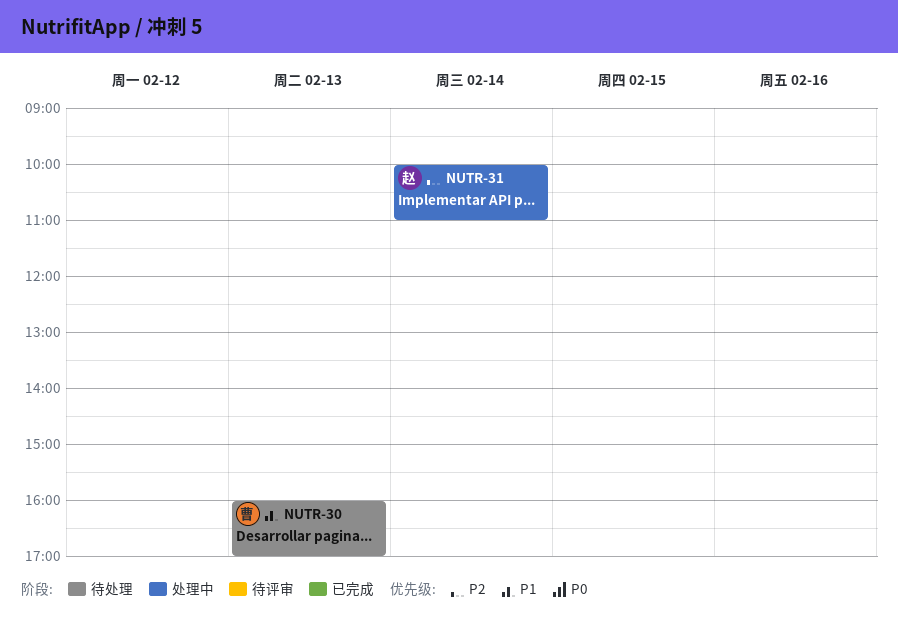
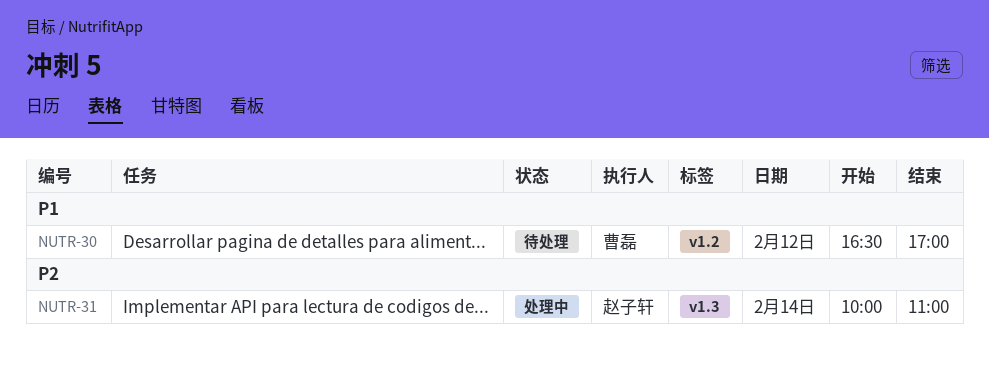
NUTR-30, day: Feb 13 -> Feb 12
NUTR-30, begins: 16:00 -> 16:30

